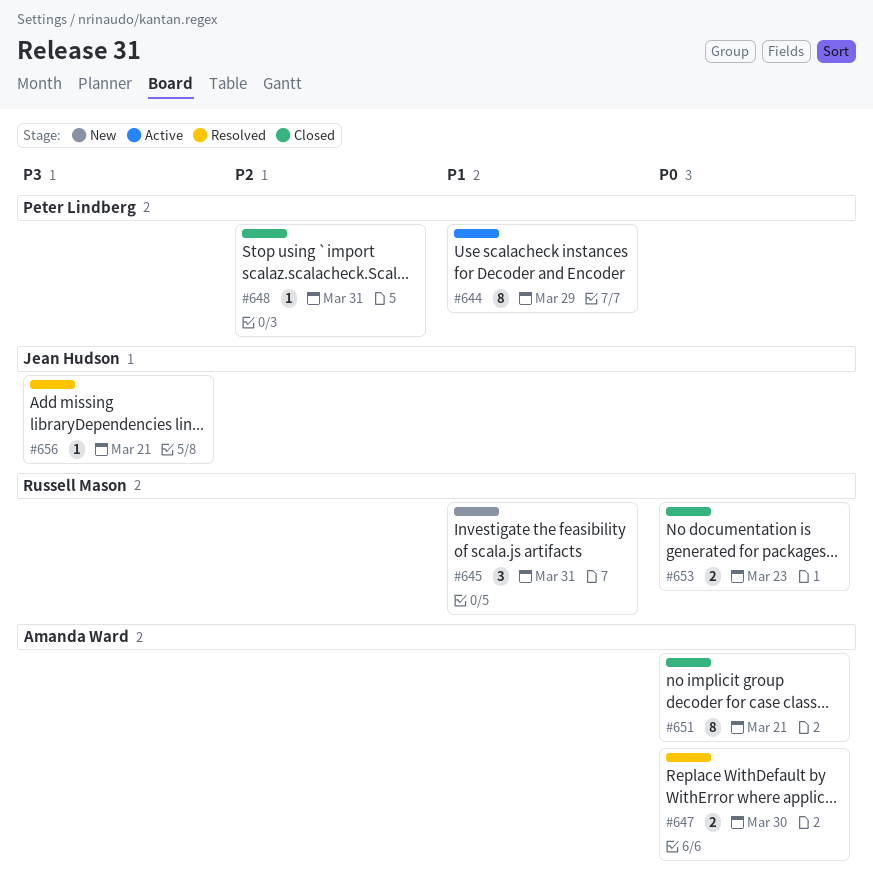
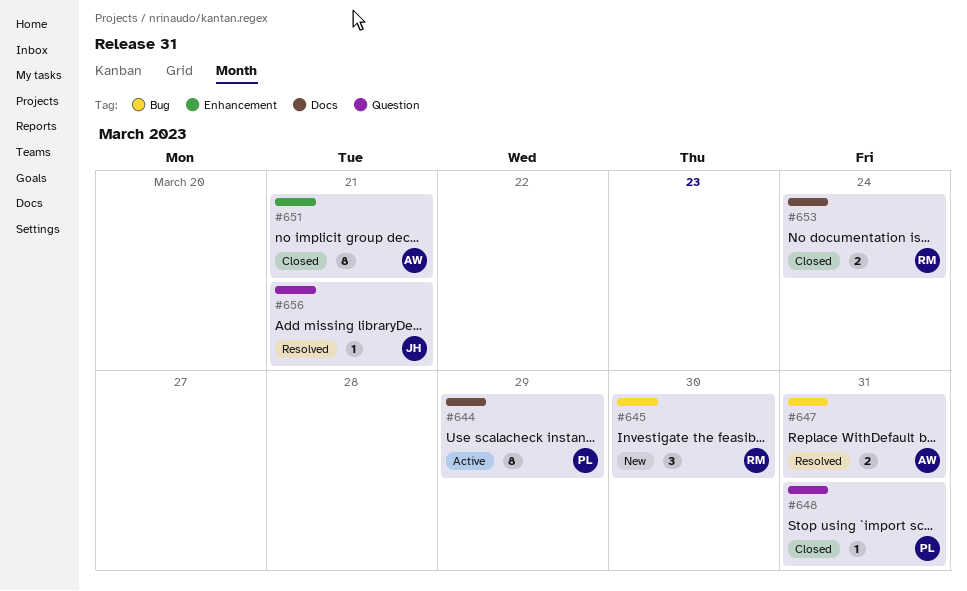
#645, due: Mar 31 -> Mar 30
#647, due: Mar 30 -> Mar 31
#653, due: Mar 23 -> Mar 24

